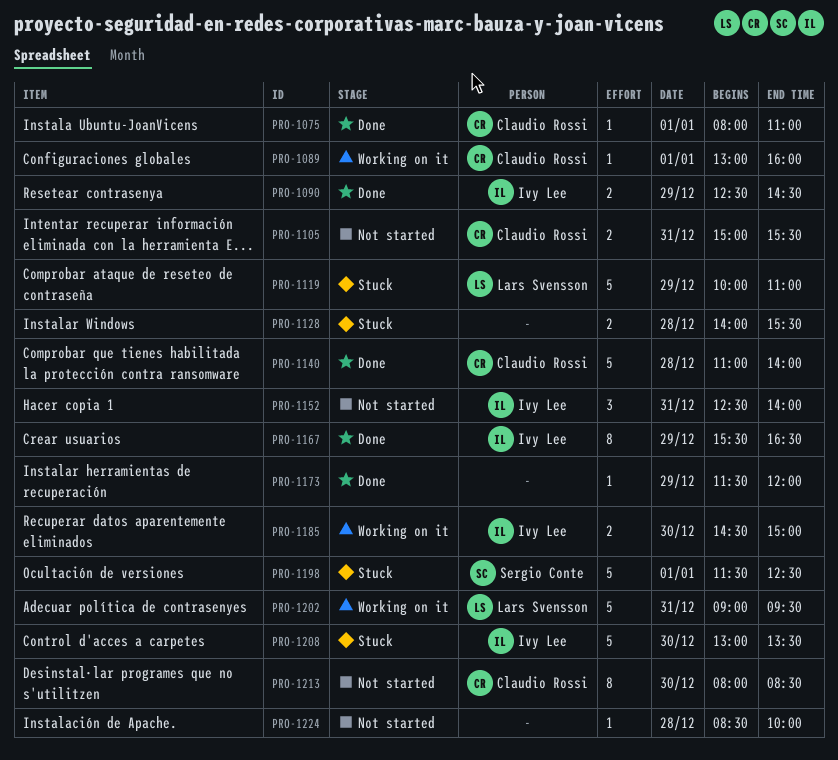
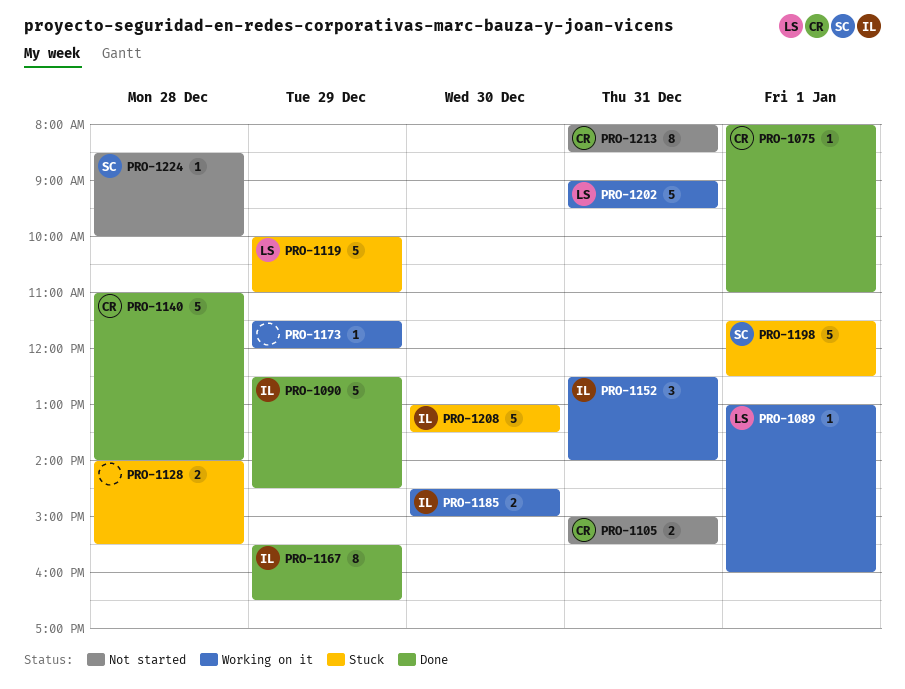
PRO-1089, owner: Claudio Rossi -> Lars Svensson
PRO-1090, estimate: 2 -> 5
PRO-1152, status: Not started -> Working on it
PRO-1173, status: Done -> Working on it
PRO-1213, day: Dec 30 -> Dec 31
PRO-1224, owner: none -> Sergio Conte

